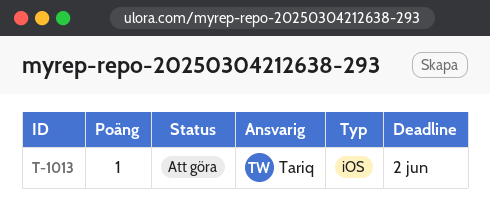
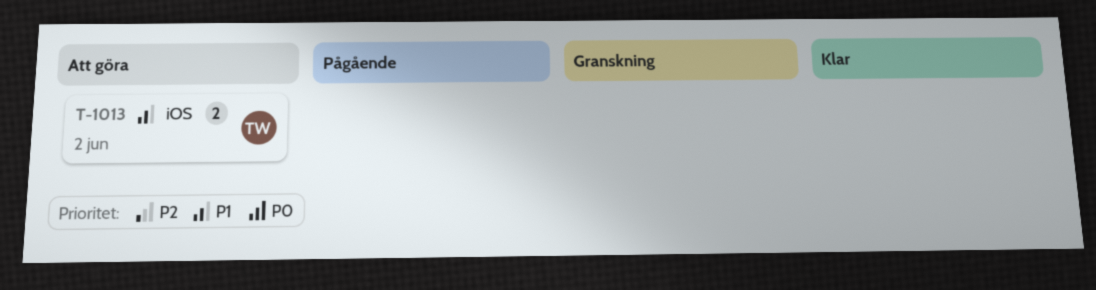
T-1013, estimate: 1 -> 2

